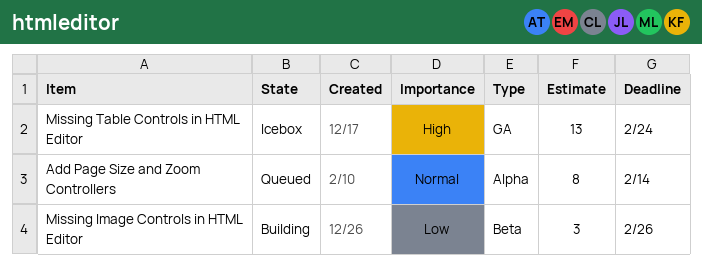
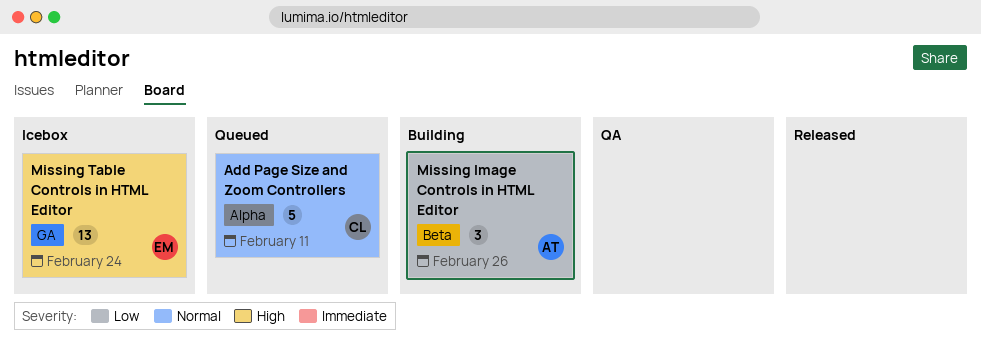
Add Page Size and Zoom Controllers, estimate: 8 -> 5
Add Page Size and Zoom Controllers, due: Feb 14 -> Feb 11

